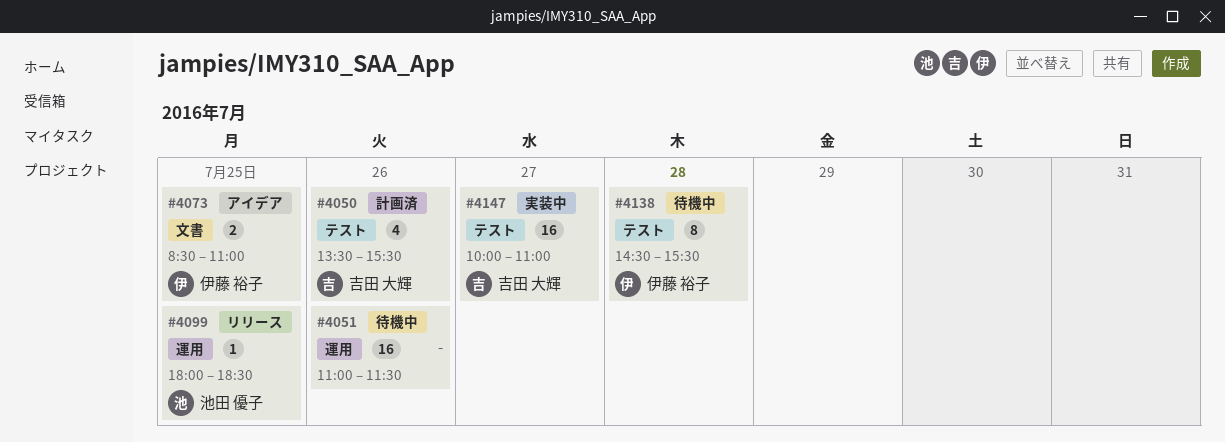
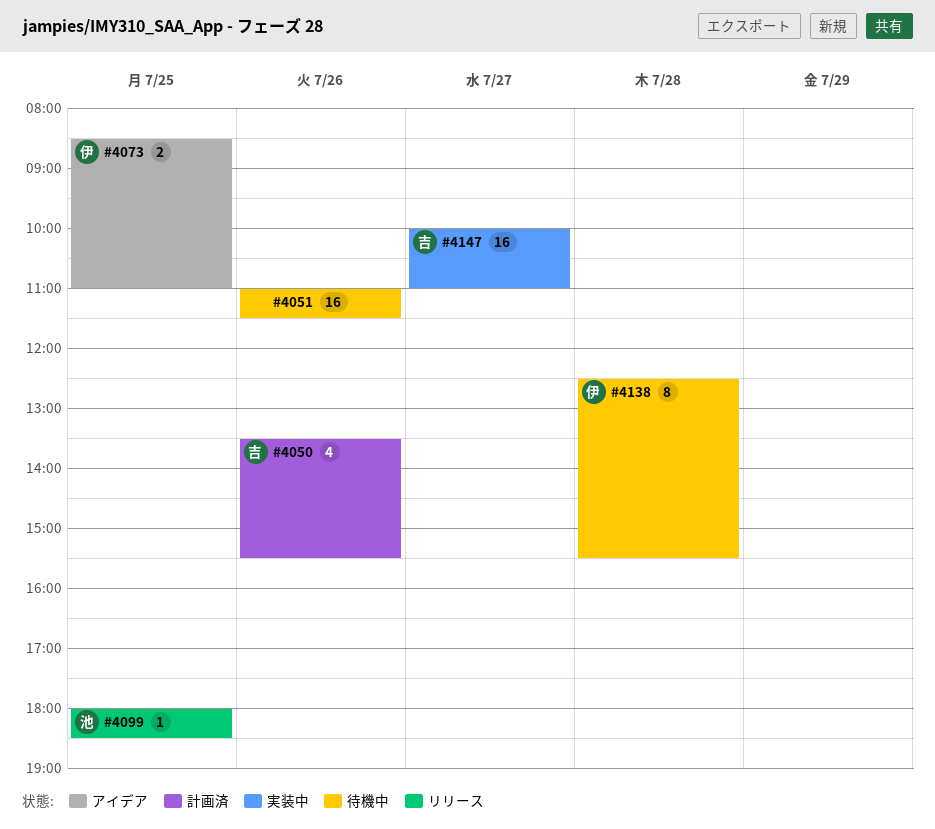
#4138, begins: 14:30 -> 12:30

